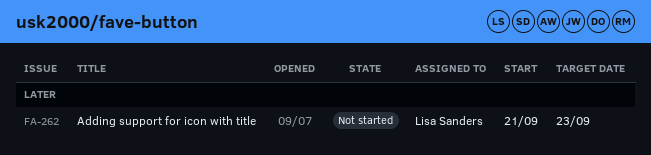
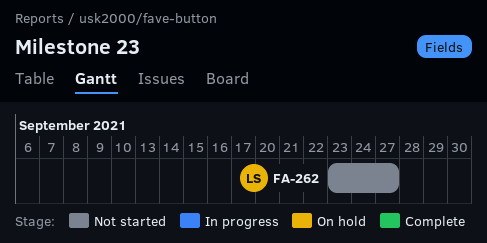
FA-262, start: Sep 21 -> Sep 23
FA-262, due: Sep 23 -> Sep 27

